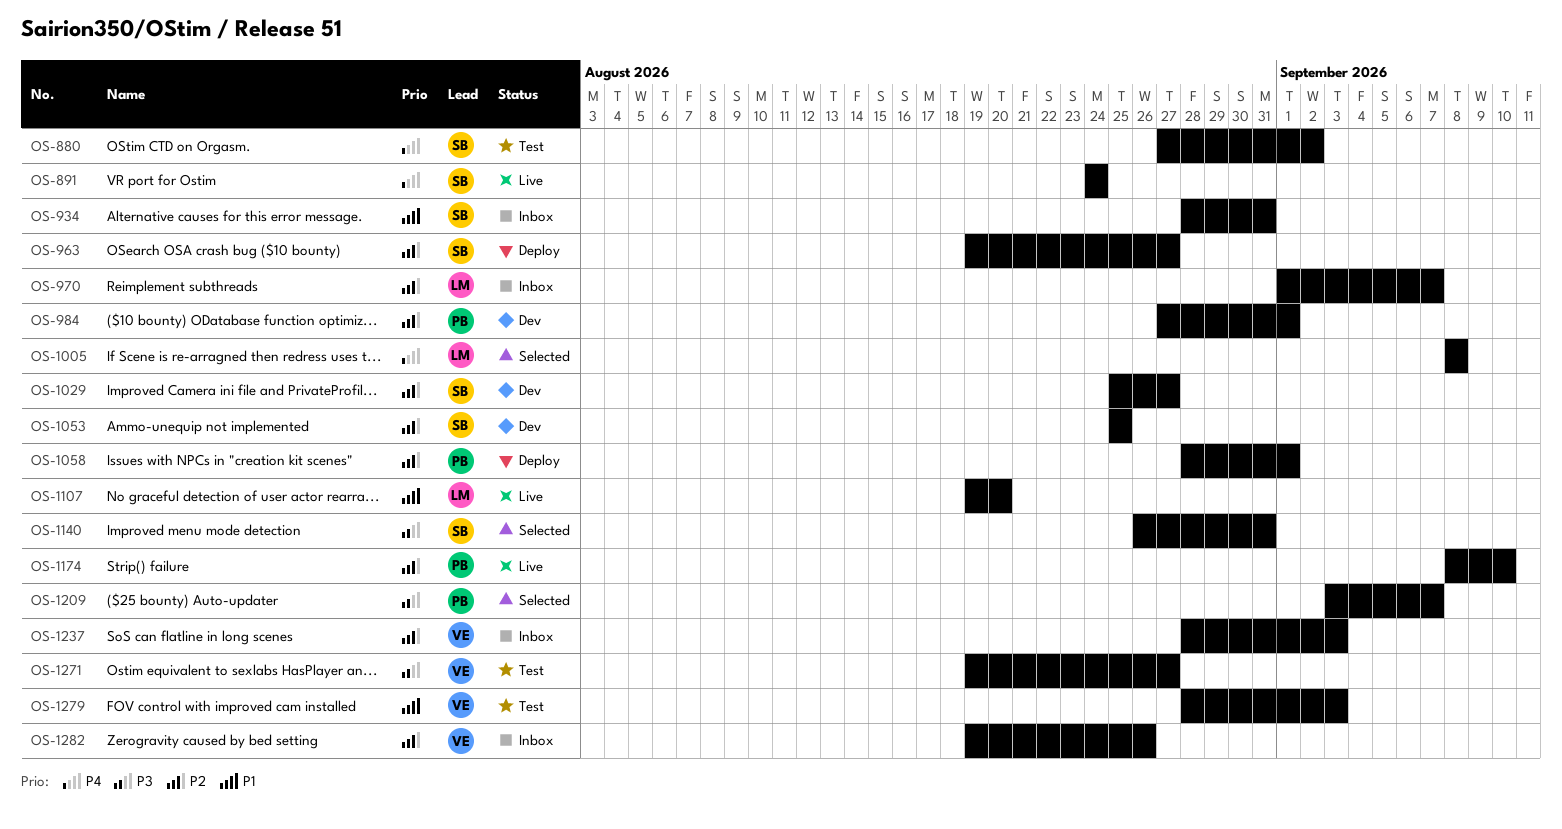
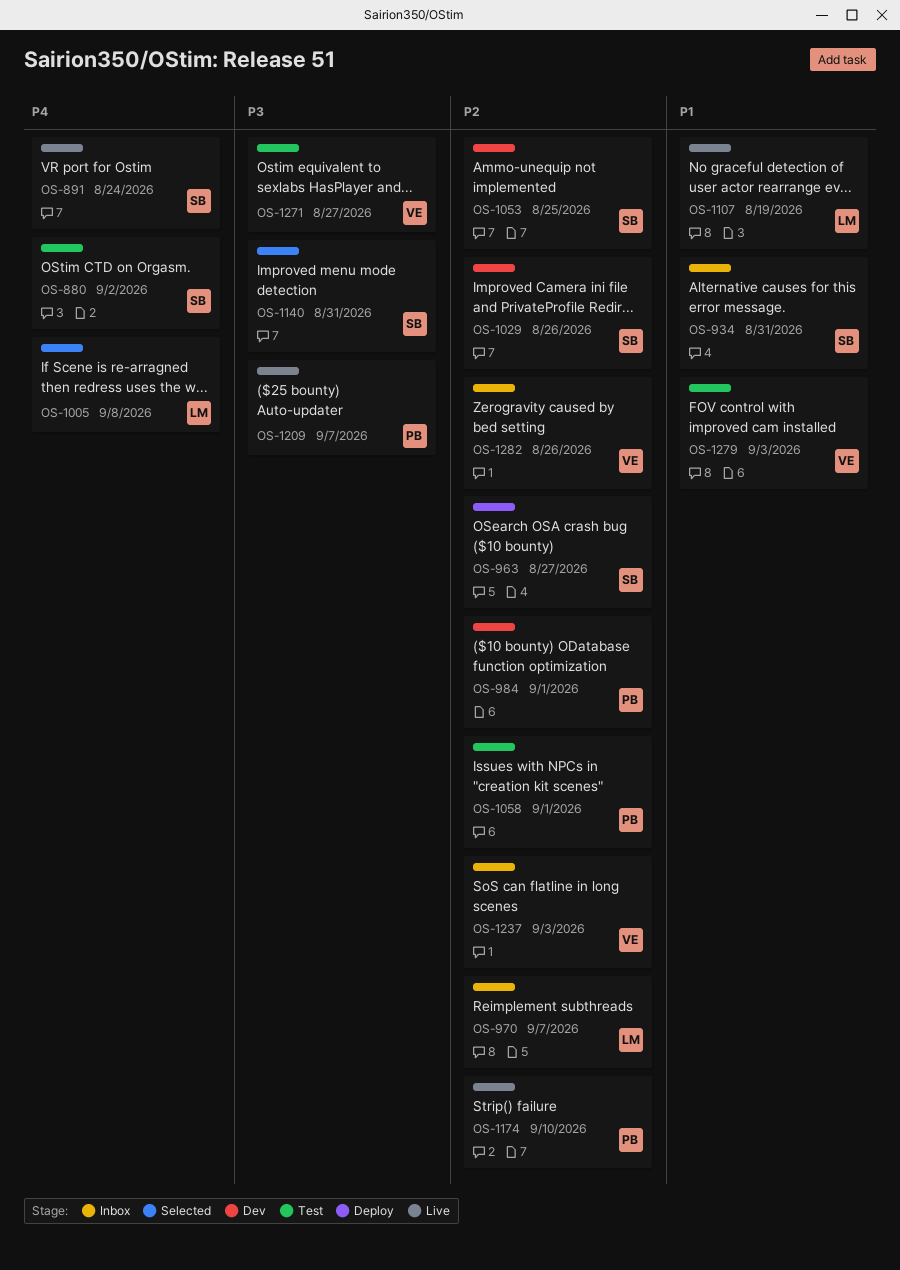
OS-1029, due: Aug 27 -> Aug 26
OS-1058, status: Deploy -> Test
OS-1107, due: Aug 20 -> Aug 19
OS-1209, status: Selected -> Live

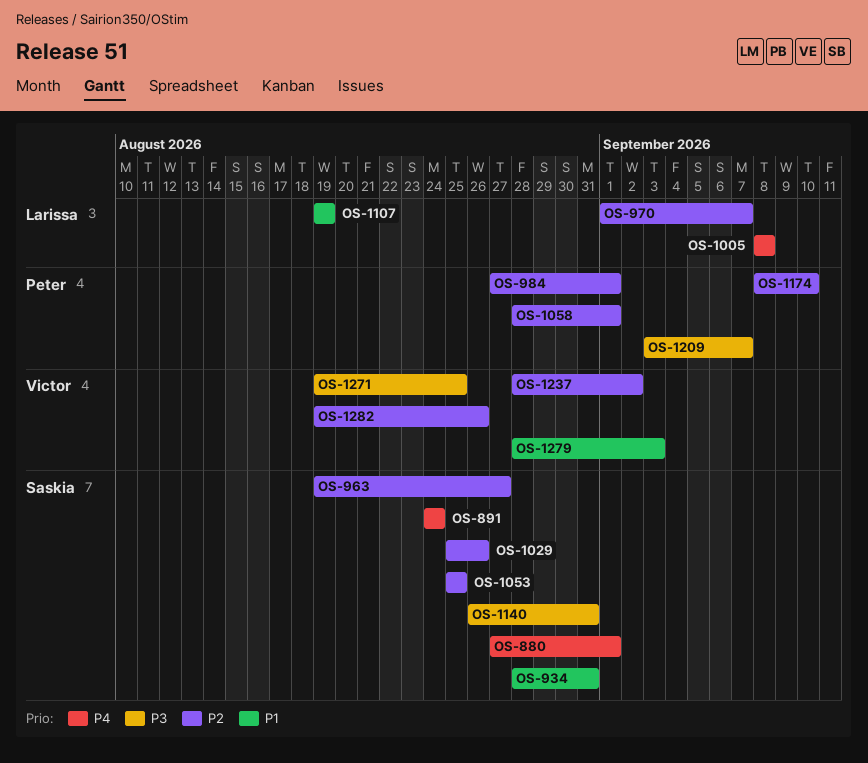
OS-880, due: Sep 2 -> Sep 1
OS-1237, due: Sep 3 -> Sep 2
OS-1271, due: Aug 27 -> Aug 25

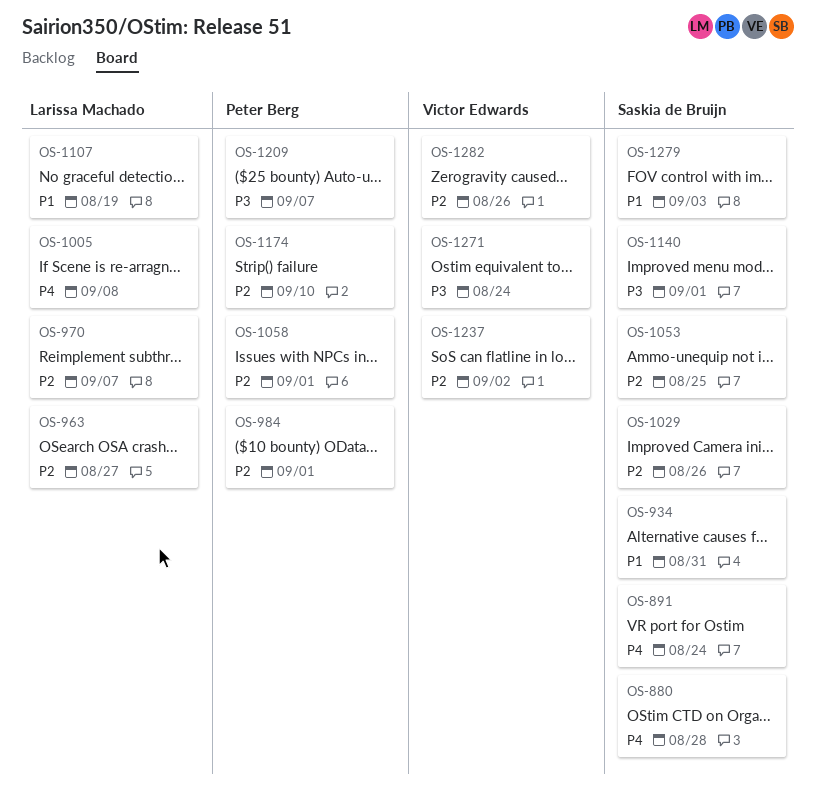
OS-880, due: Sep 1 -> Aug 28
OS-963, owner: Saskia de Bruijn -> Larissa Machado
OS-1140, due: Aug 31 -> Sep 1
OS-1271, due: Aug 25 -> Aug 24
OS-1279, owner: Victor Edwards -> Saskia de Bruijn

